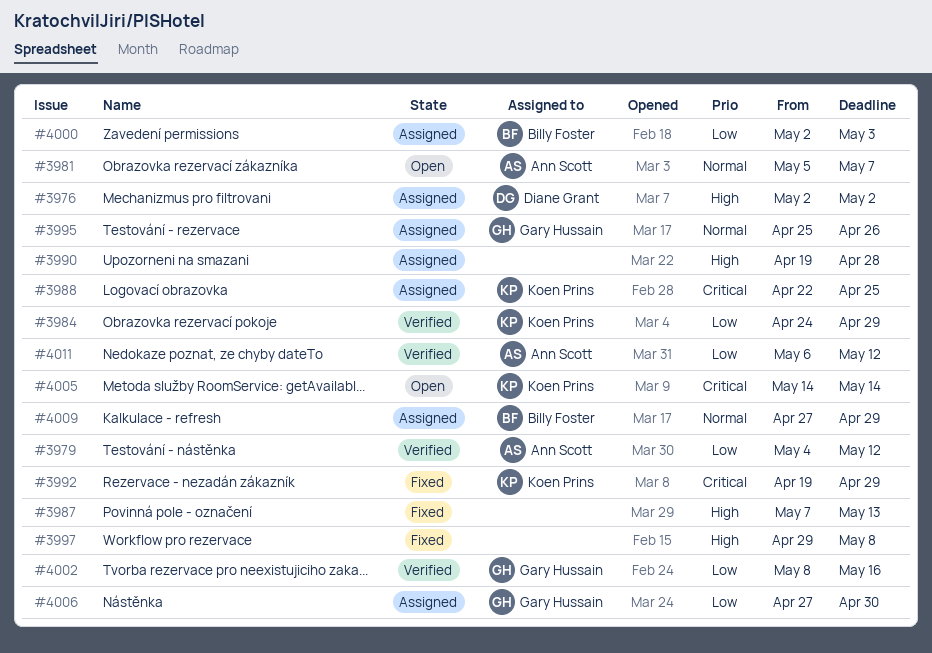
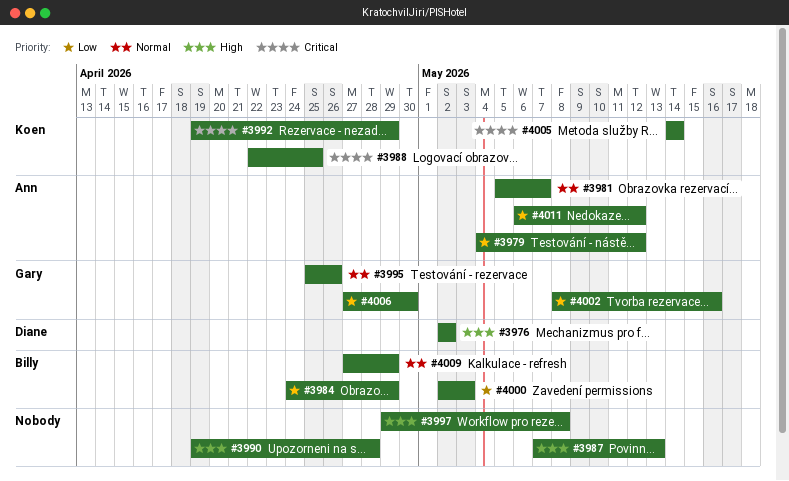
#3984, owner: Koen Prins -> Billy Foster

